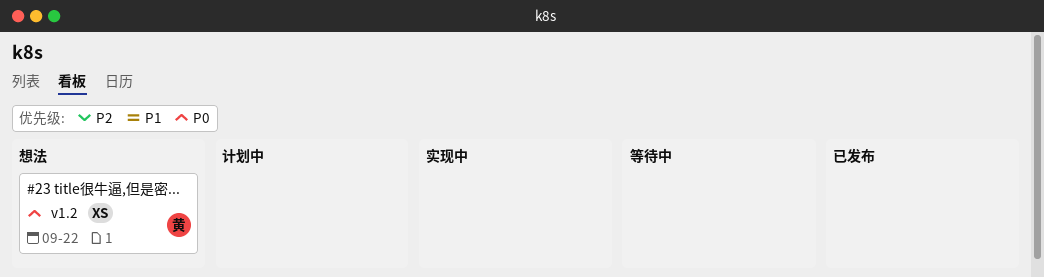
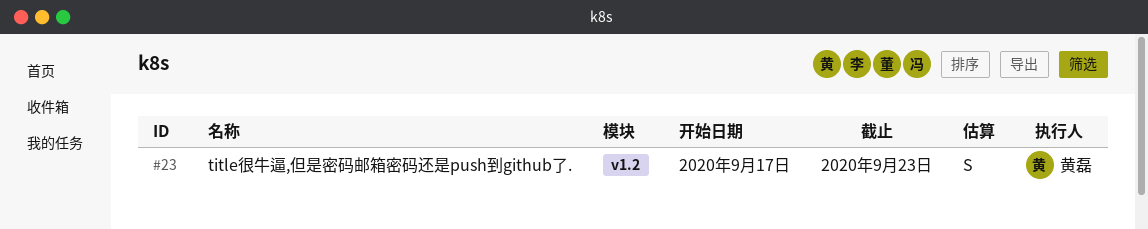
#23, estimate: XS -> S
#23, due: Sep 22 -> Sep 23

